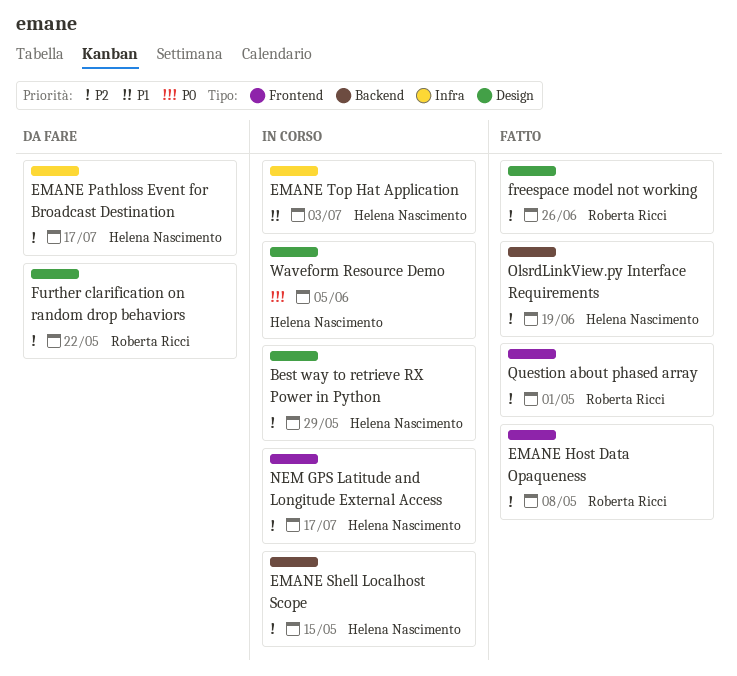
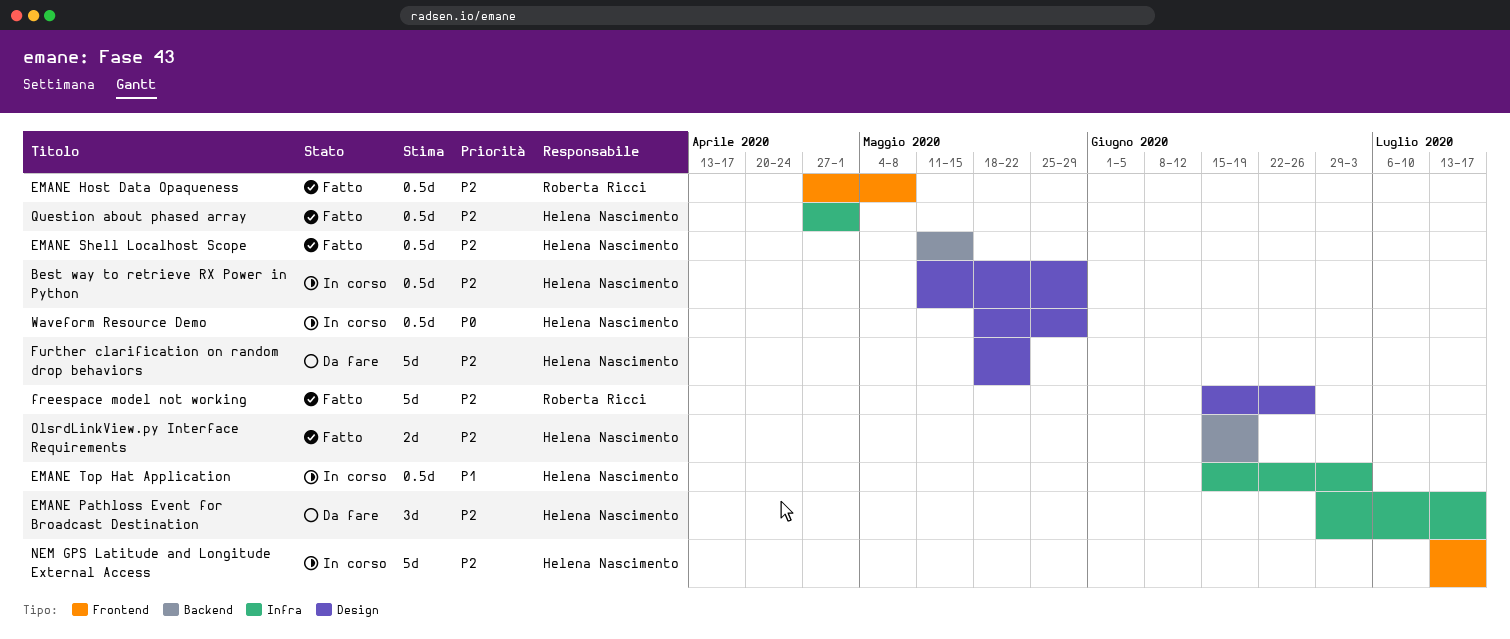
EMANE Shell Localhost Scope, status: In corso -> Fatto
Further clarification on random drop behaviors, owner: Roberta Ricci -> Helena Nascimento
Question about phased array, owner: Roberta Ricci -> Helena Nascimento
Question about phased array, label: Frontend -> Infra
Waveform Resource Demo, due: Jun 5 -> May 29

